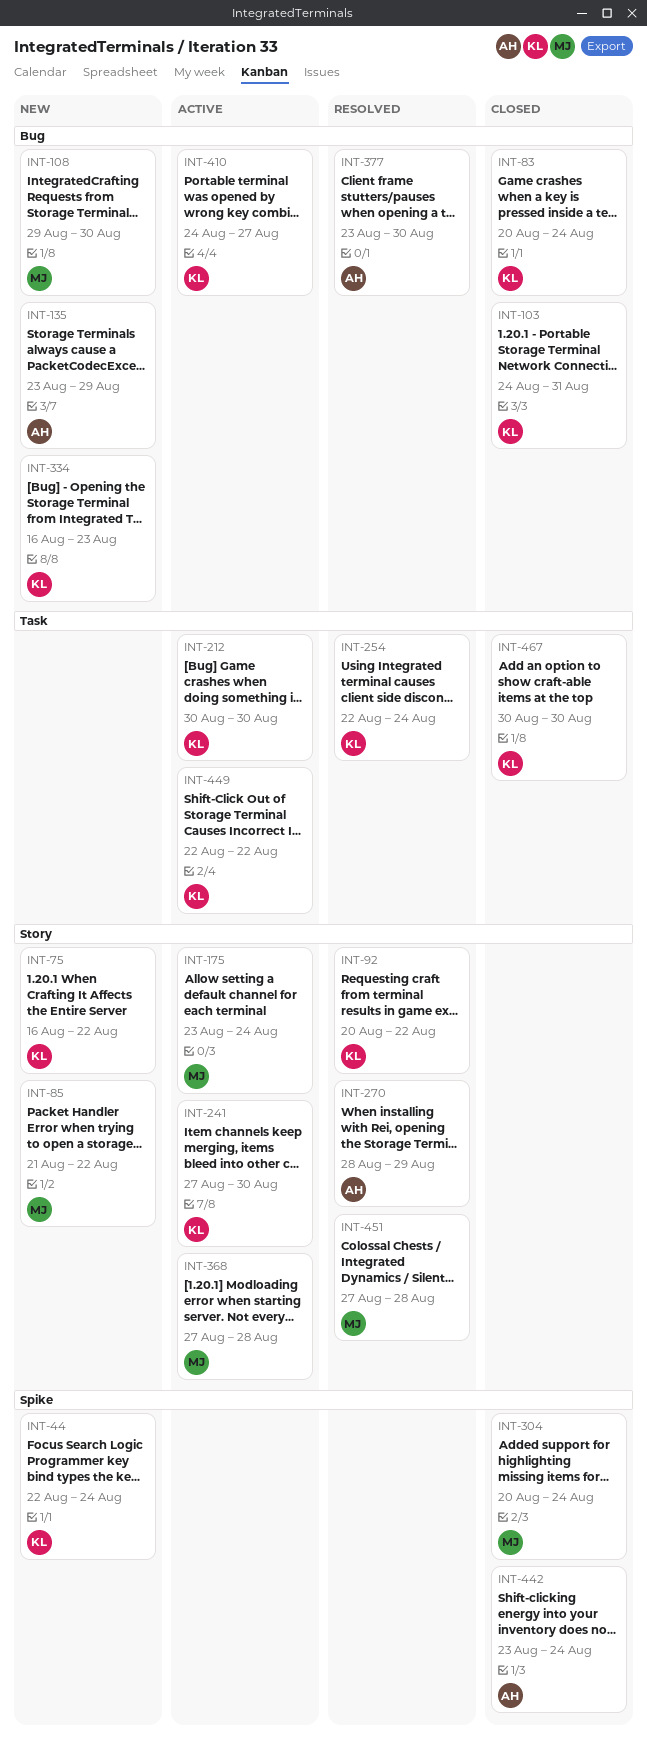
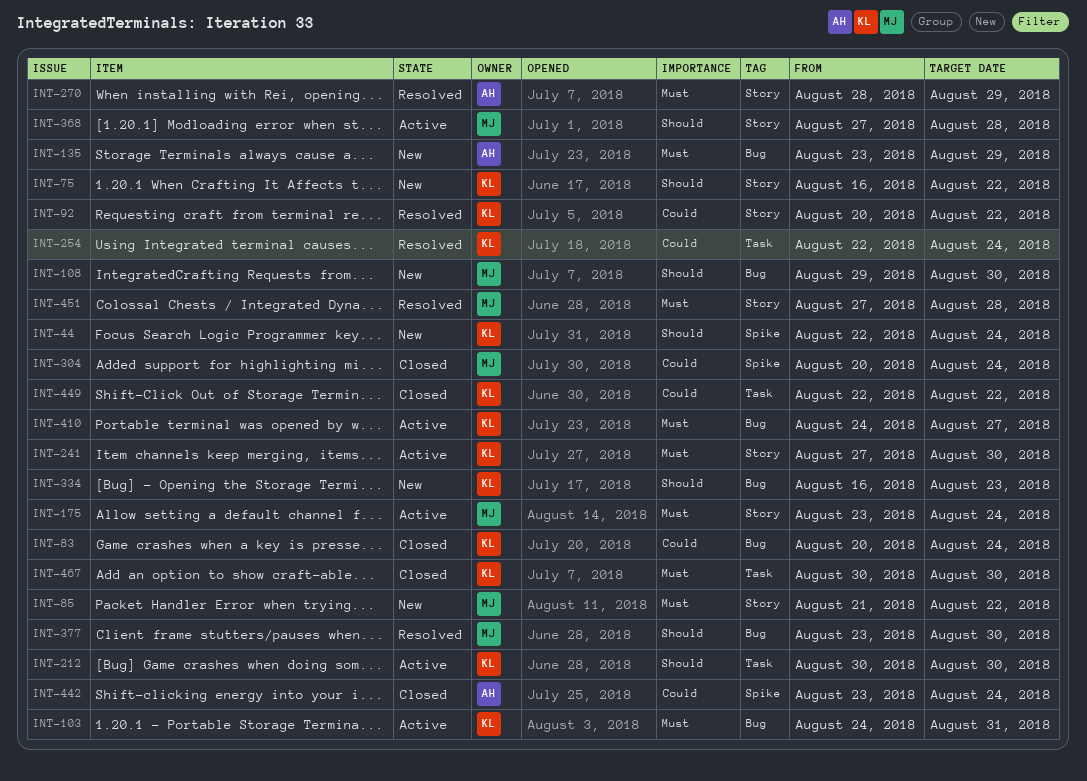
INT-103, status: Closed -> Active
INT-377, owner: AH -> MJ
INT-449, status: Active -> Closed

